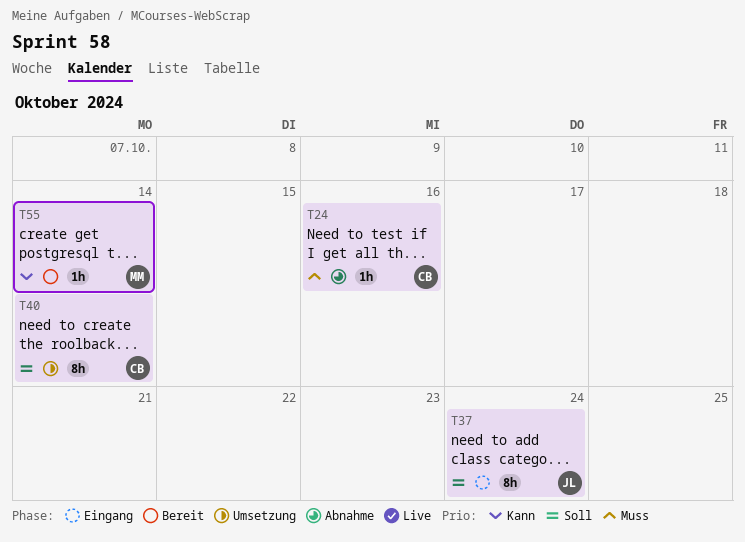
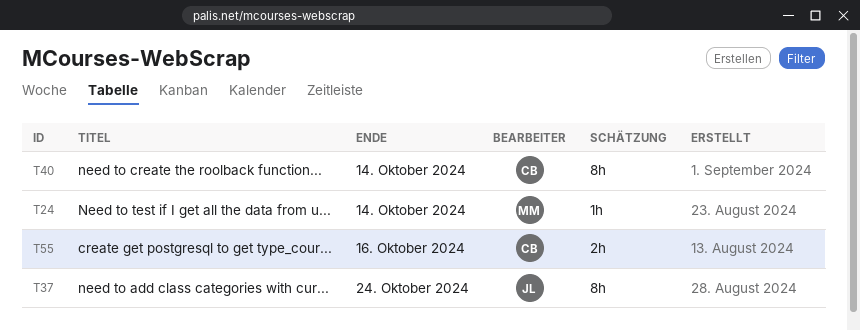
T24, owner: CB -> MM
T24, due: Oct 16 -> Oct 14
T55, owner: MM -> CB
T55, estimate: 1h -> 2h
T55, due: Oct 14 -> Oct 16

